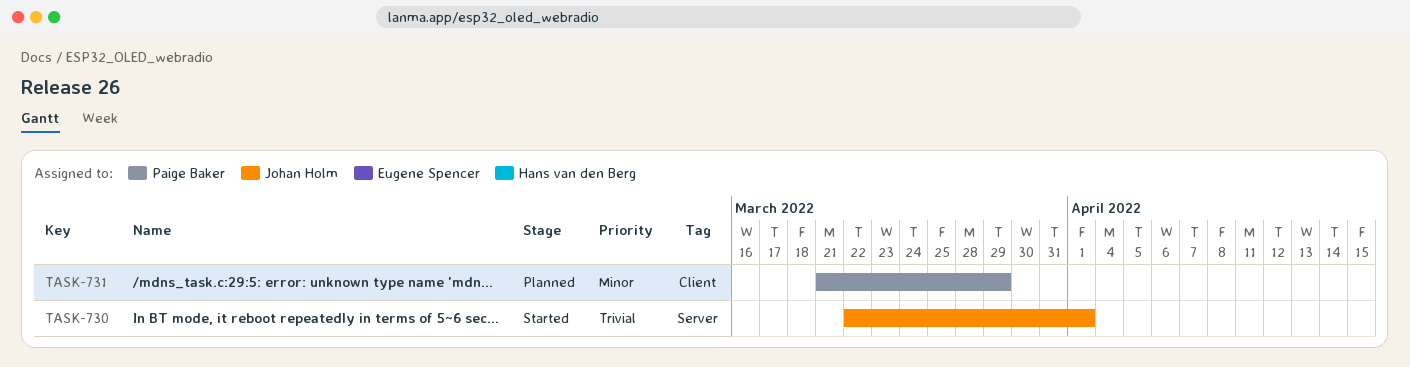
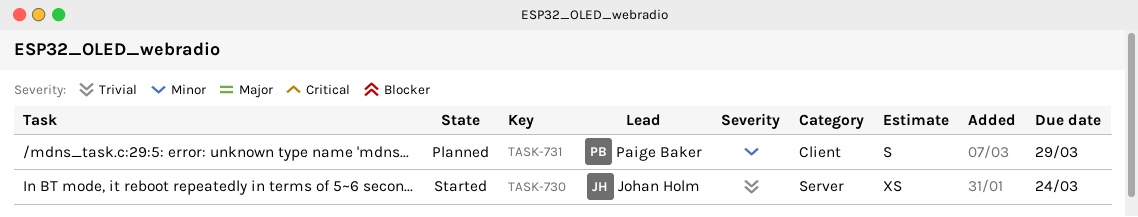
TASK-730, due: Apr 1 -> Mar 24

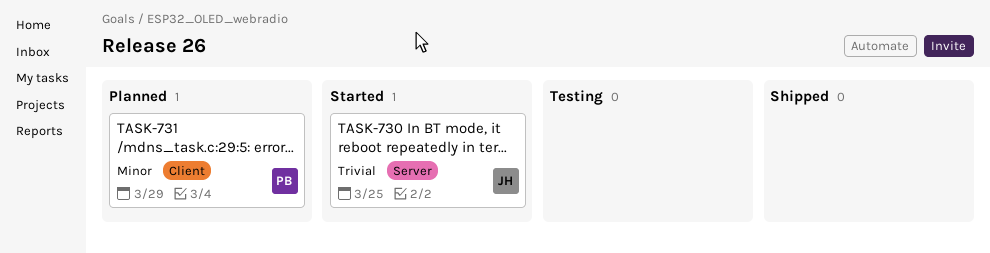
TASK-730, due: Mar 24 -> Mar 25

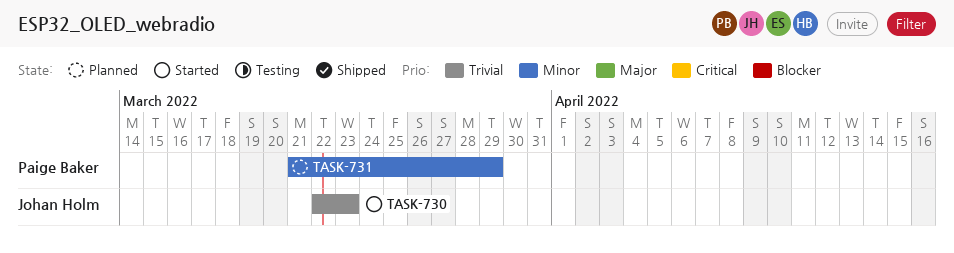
TASK-730, due: Mar 25 -> Mar 23

